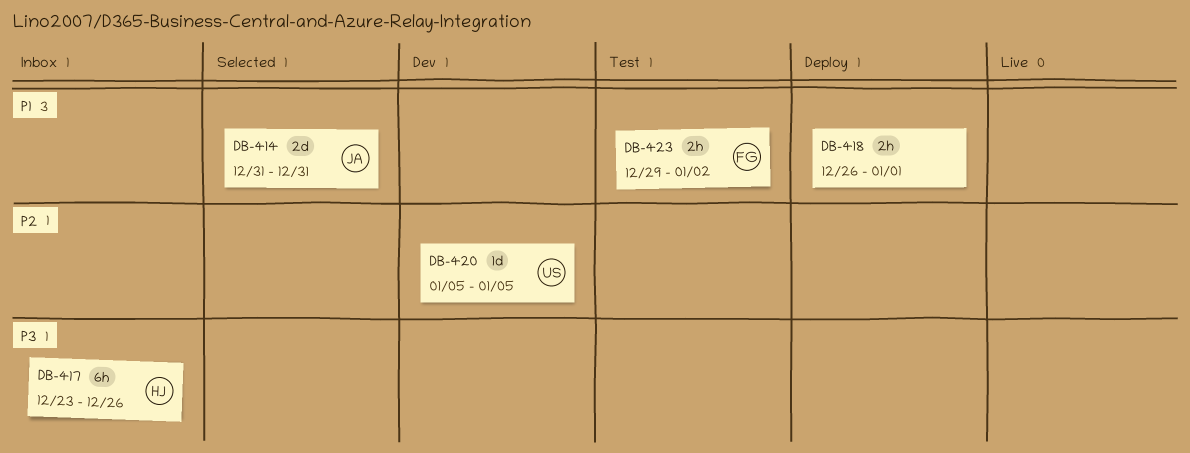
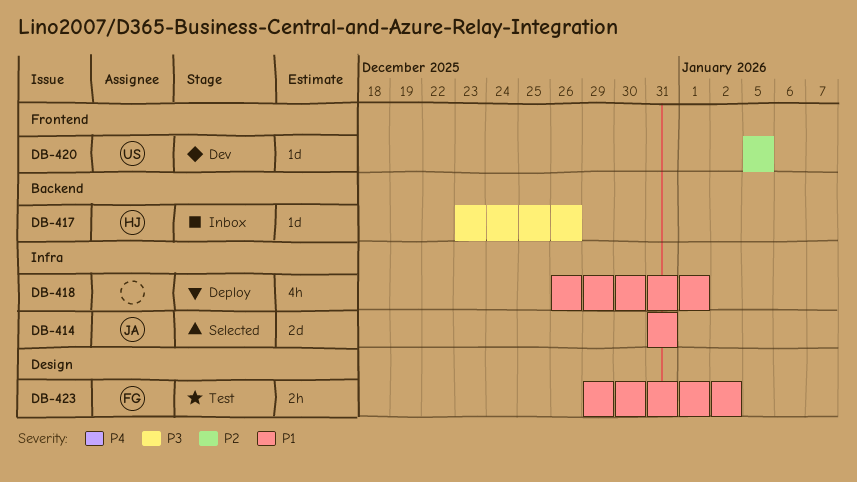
DB-417, estimate: 6h -> 1d
DB-418, estimate: 2h -> 4h

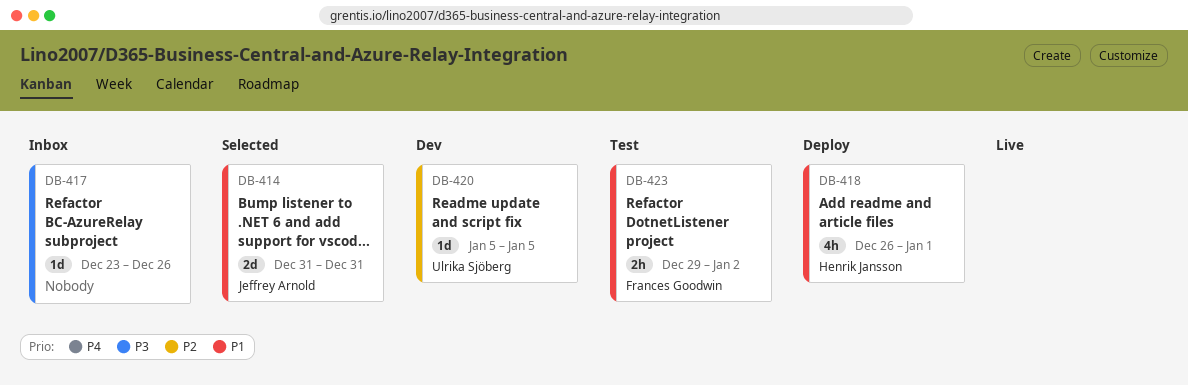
DB-417, owner: Henrik Jansson -> none
DB-418, owner: none -> Henrik Jansson

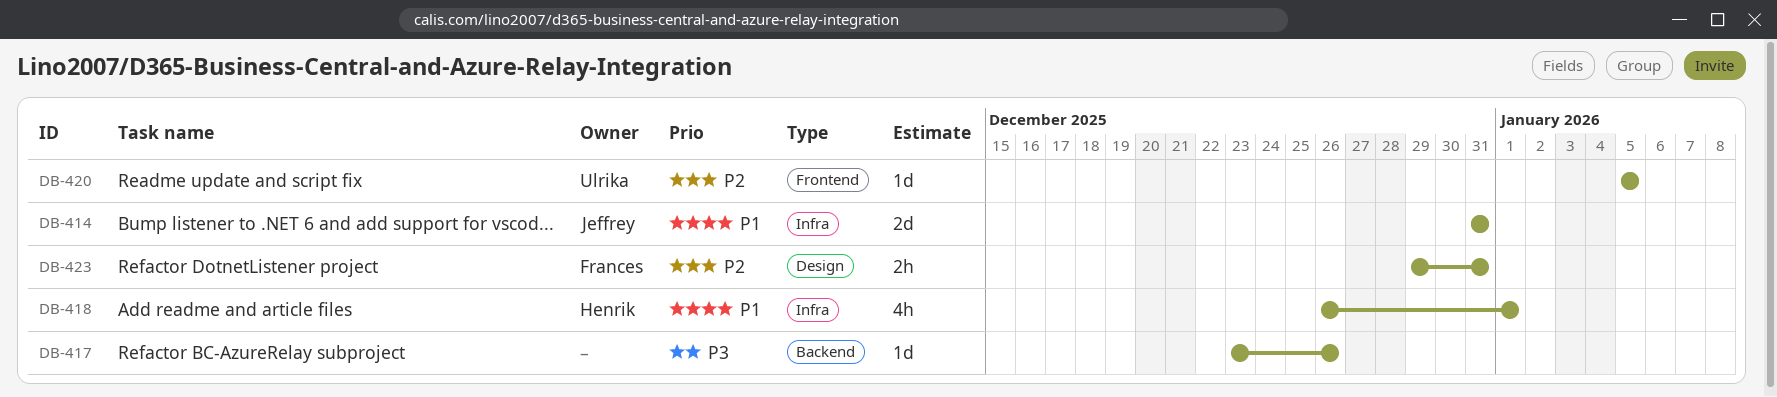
DB-423, priority: P1 -> P2
DB-423, due: Jan 2 -> Dec 31

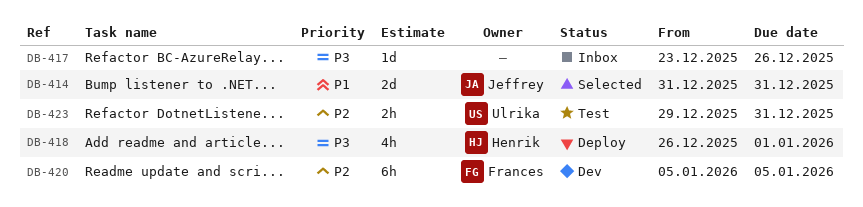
DB-418, priority: P1 -> P3
DB-420, owner: Ulrika -> Frances
DB-420, estimate: 1d -> 6h
DB-423, owner: Frances -> Ulrika

